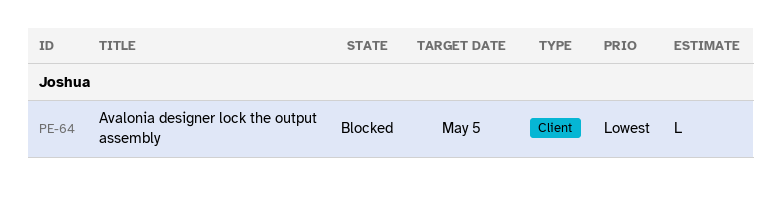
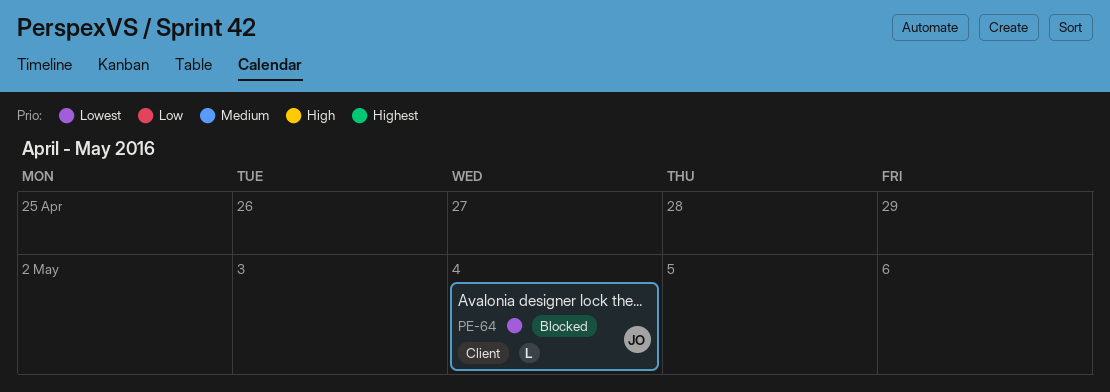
PE-64, due: May 5 -> May 4

